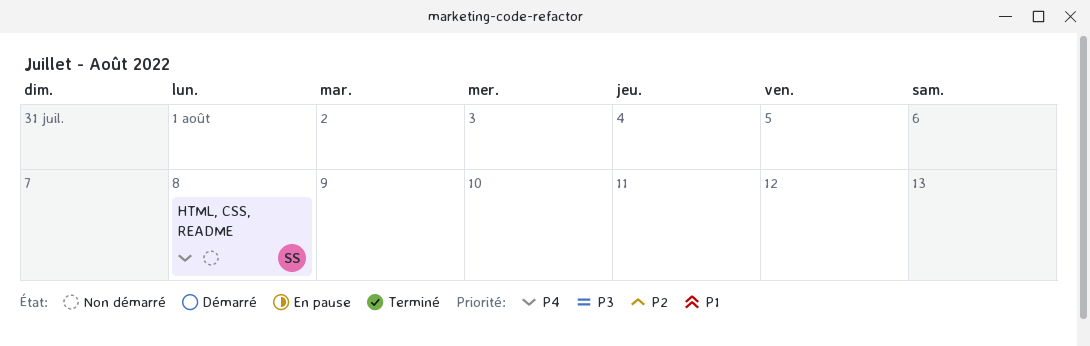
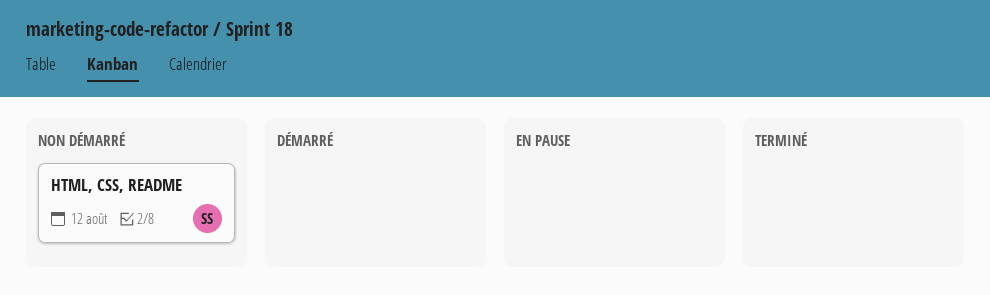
HTML, CSS, README, due: Aug 8 -> Aug 12

